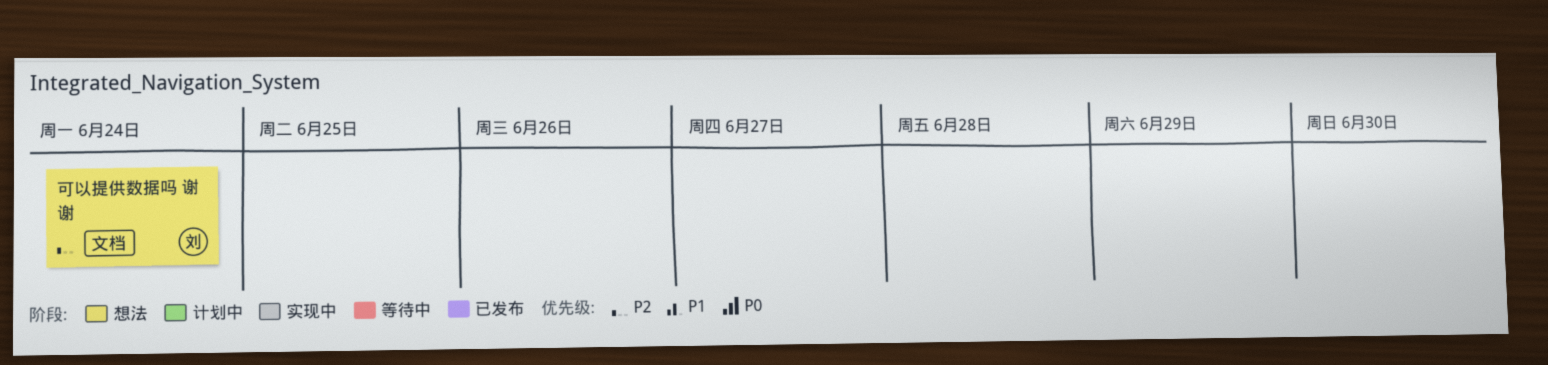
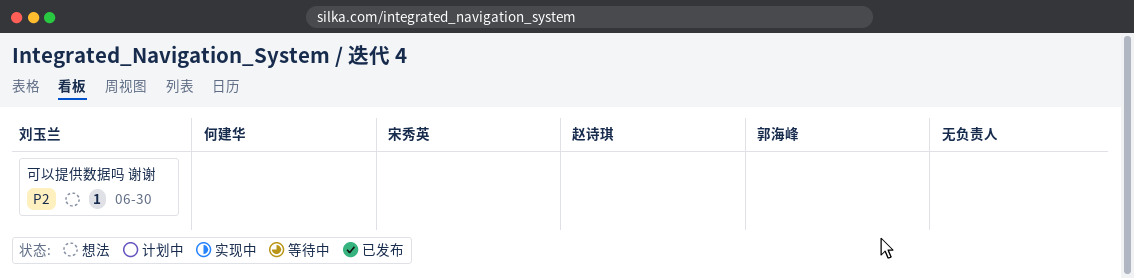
可以提供数据吗 谢谢, due: Jun 24 -> Jun 30

